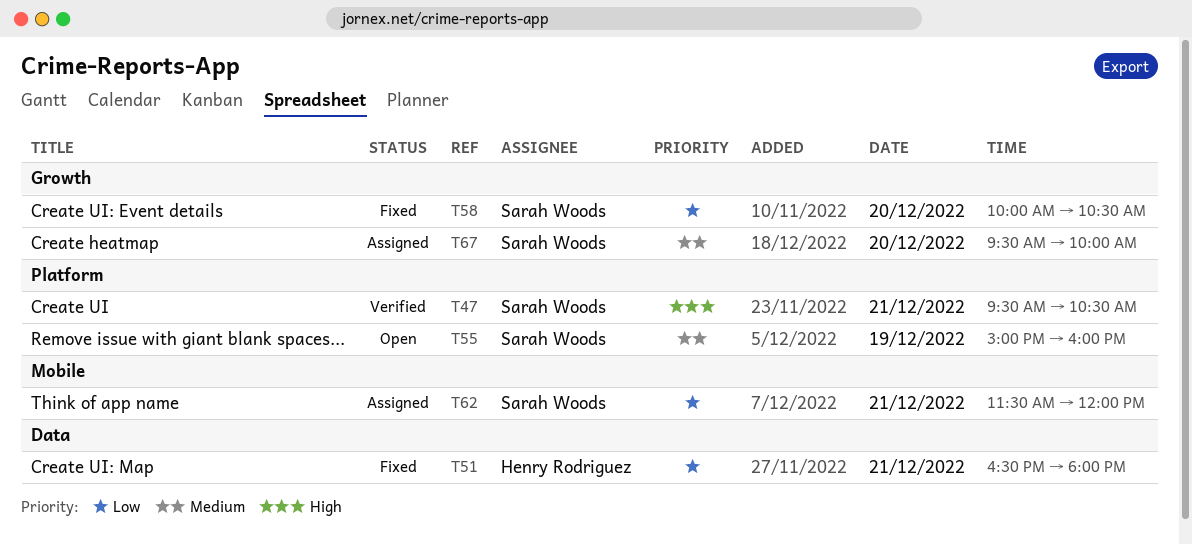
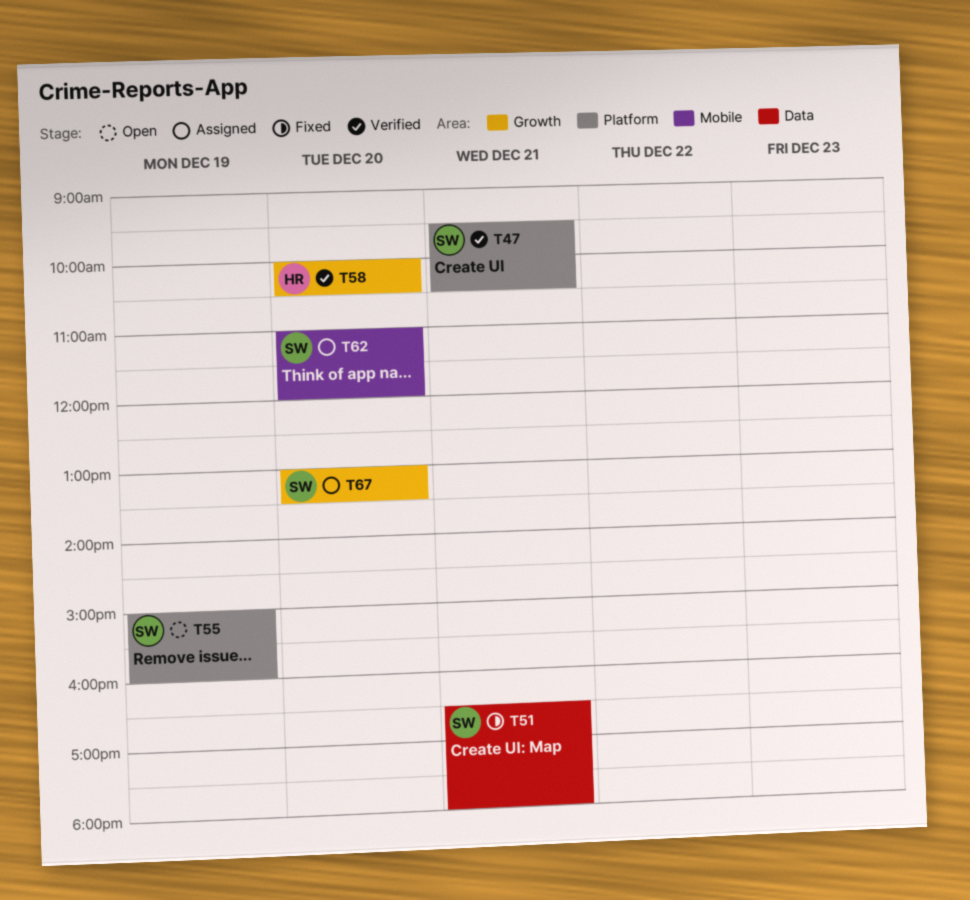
T51, owner: Henry Rodriguez -> Sarah Woods
T58, status: Fixed -> Verified
T58, owner: Sarah Woods -> Henry Rodriguez
T62, day: Dec 21 -> Dec 20
T62, begins: 11:30 -> 11:00
T67, begins: 09:30 -> 13:00
T67, ends: 10:00 -> 13:30

